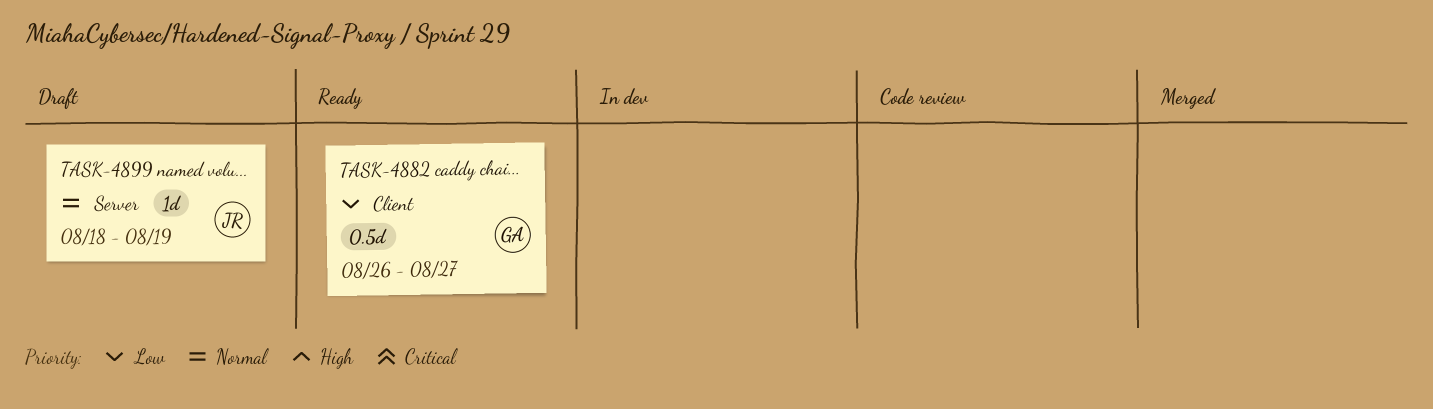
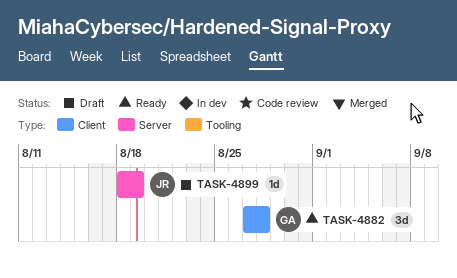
TASK-4882, estimate: 0.5d -> 3d
TASK-4882, start: Aug 26 -> Aug 27
TASK-4882, due: Aug 27 -> Aug 28

